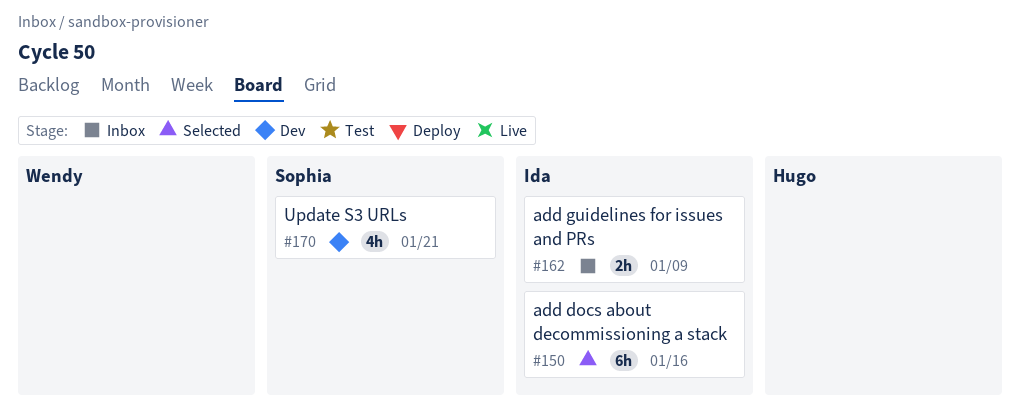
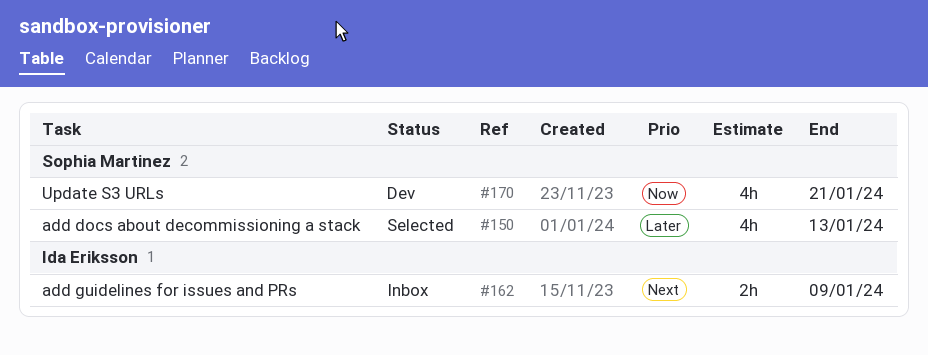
#150, owner: Ida Eriksson -> Sophia Martinez
#150, estimate: 6h -> 4h
#150, due: Jan 16 -> Jan 13

